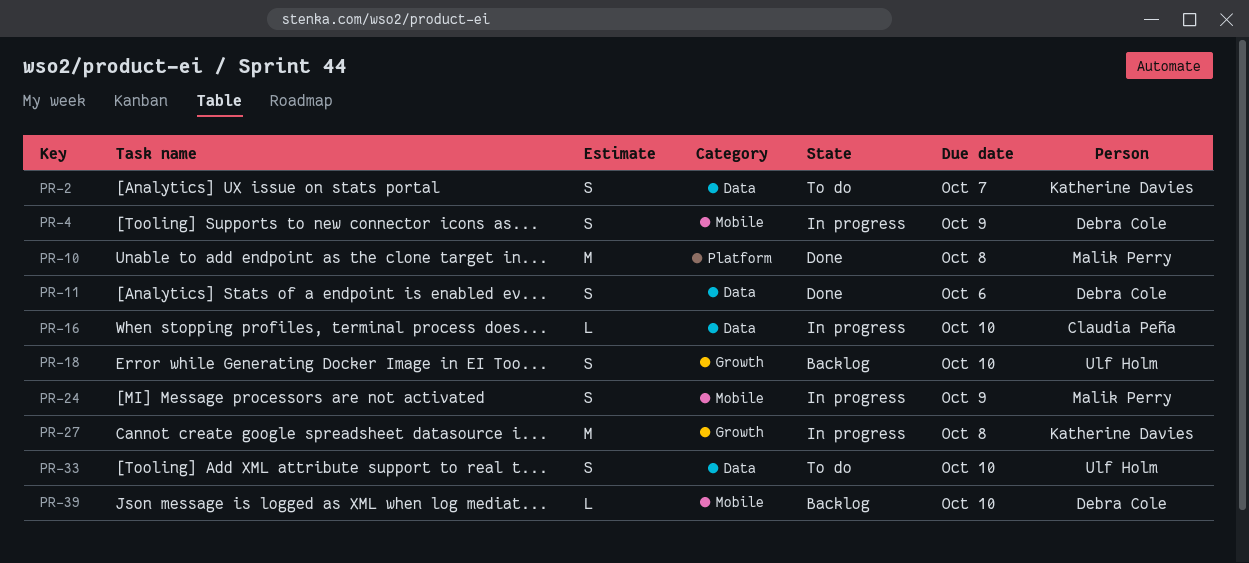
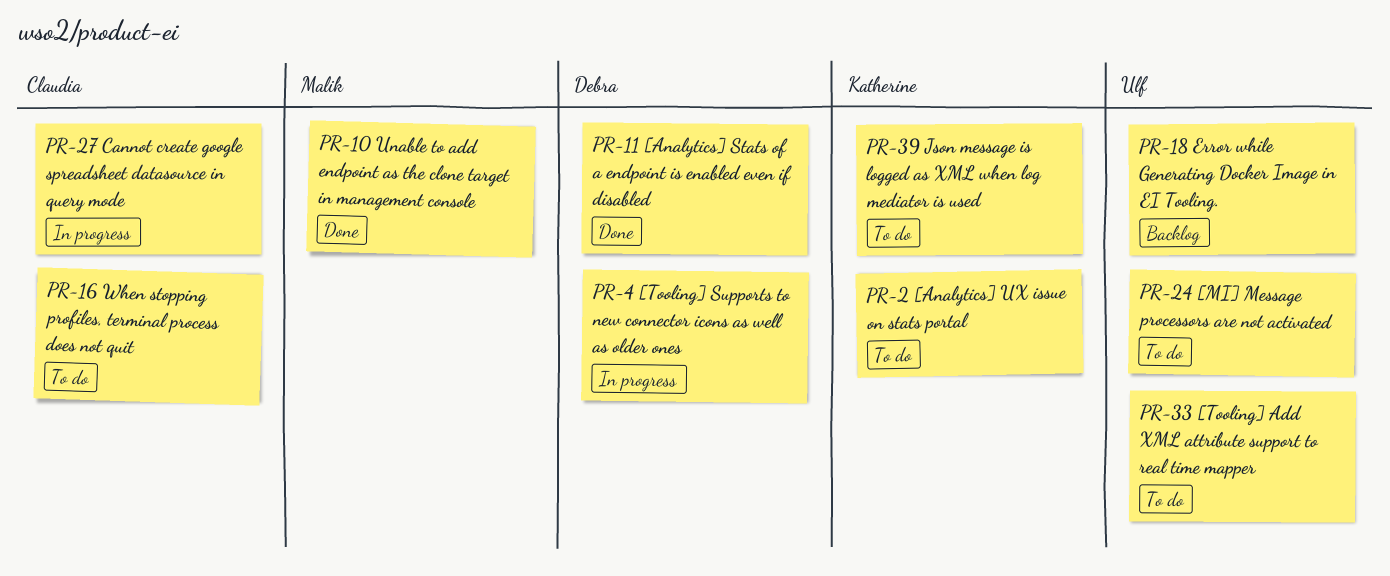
PR-16, status: In progress -> To do
PR-24, status: In progress -> To do
PR-24, owner: Malik Perry -> Ulf Holm
PR-27, owner: Katherine Davies -> Claudia Peña
PR-39, status: Backlog -> To do
PR-39, owner: Debra Cole -> Katherine Davies

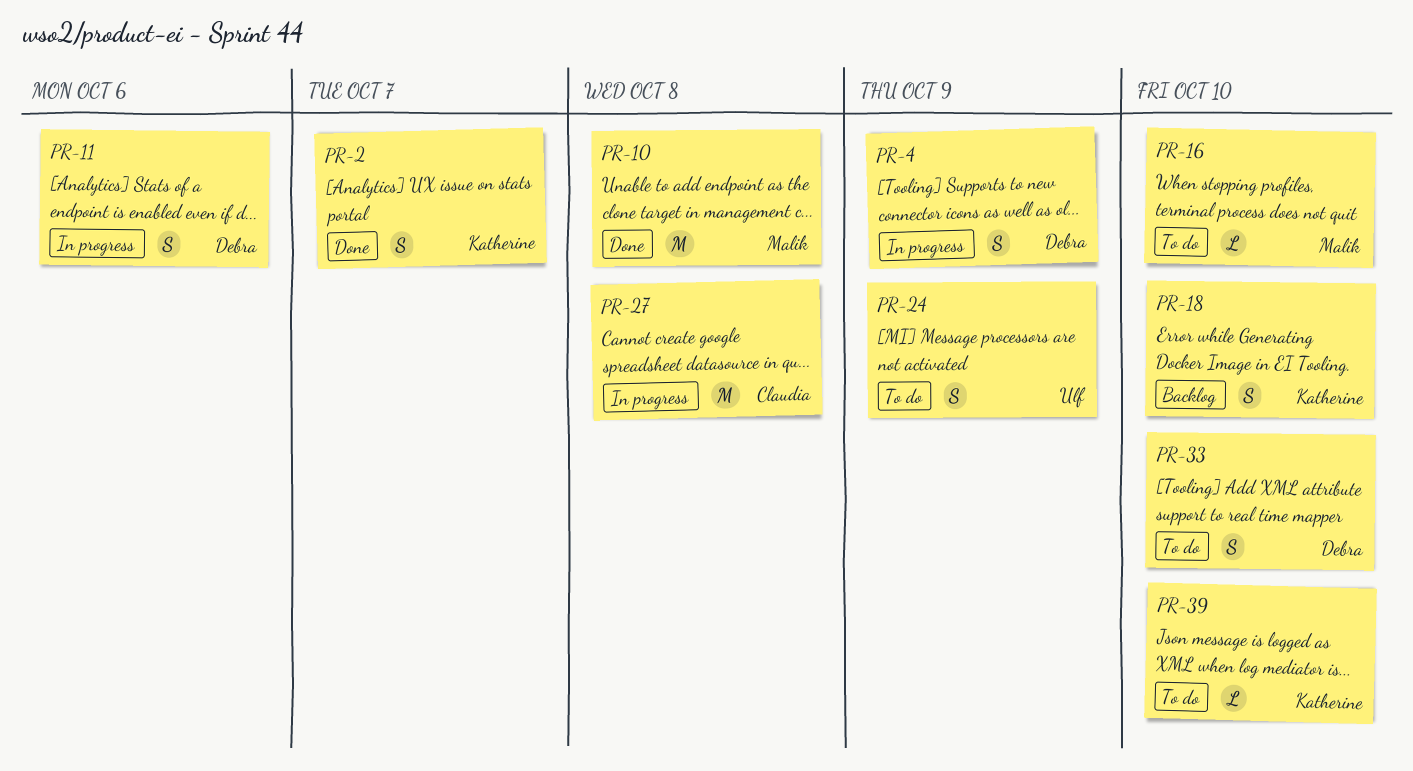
PR-2, status: To do -> Done
PR-11, status: Done -> In progress
PR-16, owner: Claudia -> Malik
PR-18, owner: Ulf -> Katherine
PR-33, owner: Ulf -> Debra

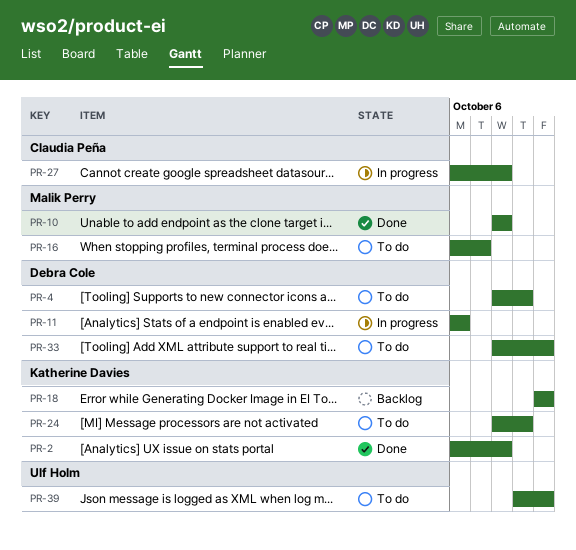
PR-2, due: Oct 7 -> Oct 8
PR-4, status: In progress -> To do
PR-16, due: Oct 10 -> Oct 7
PR-24, owner: Ulf Holm -> Katherine Davies
PR-39, owner: Katherine Davies -> Ulf Holm

